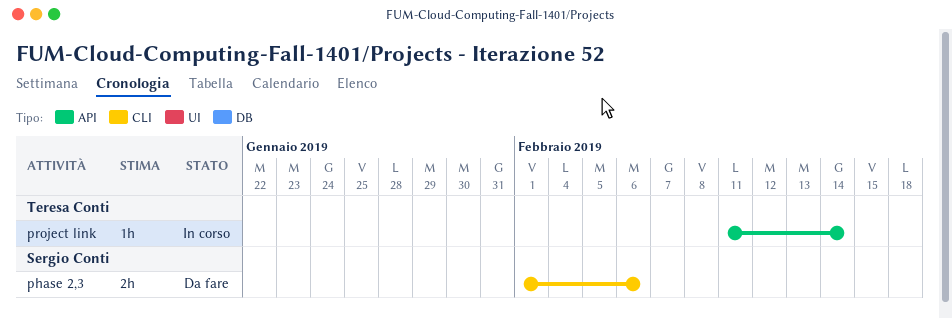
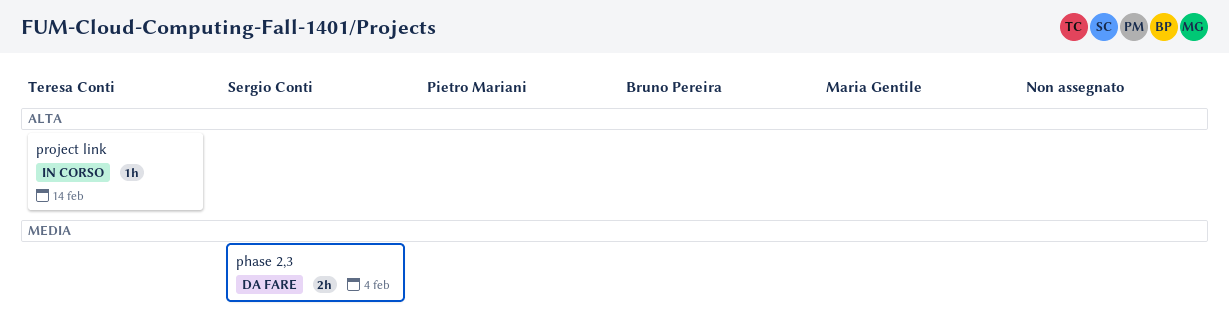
phase 2,3, due: Feb 6 -> Feb 4

